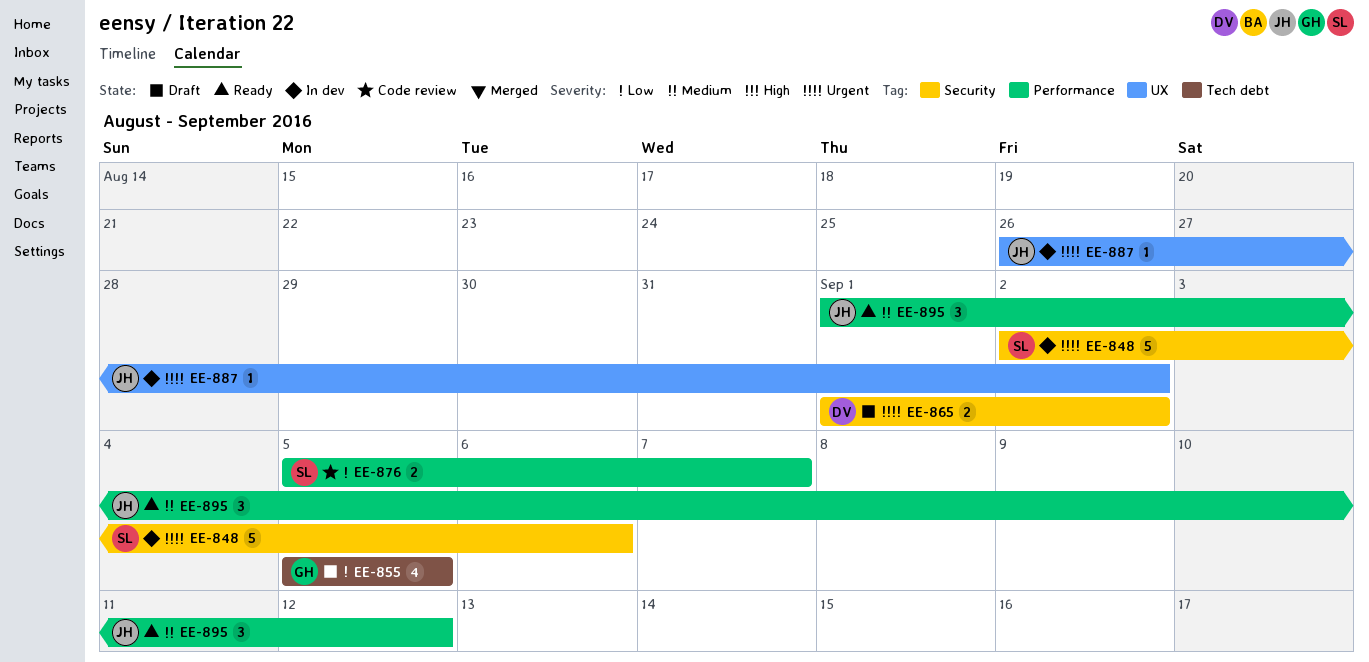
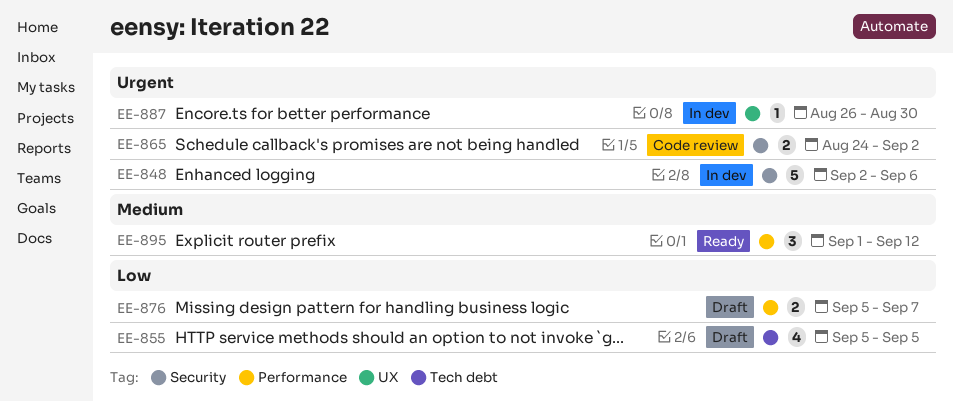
EE-865, status: Draft -> Code review
EE-865, start: Sep 1 -> Aug 24
EE-876, status: Code review -> Draft
EE-887, due: Sep 2 -> Aug 30

